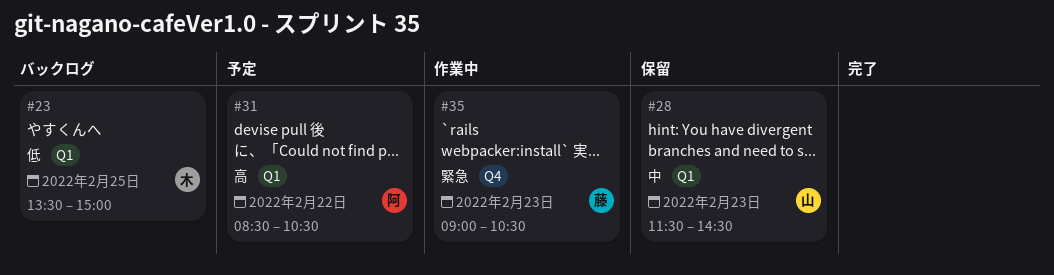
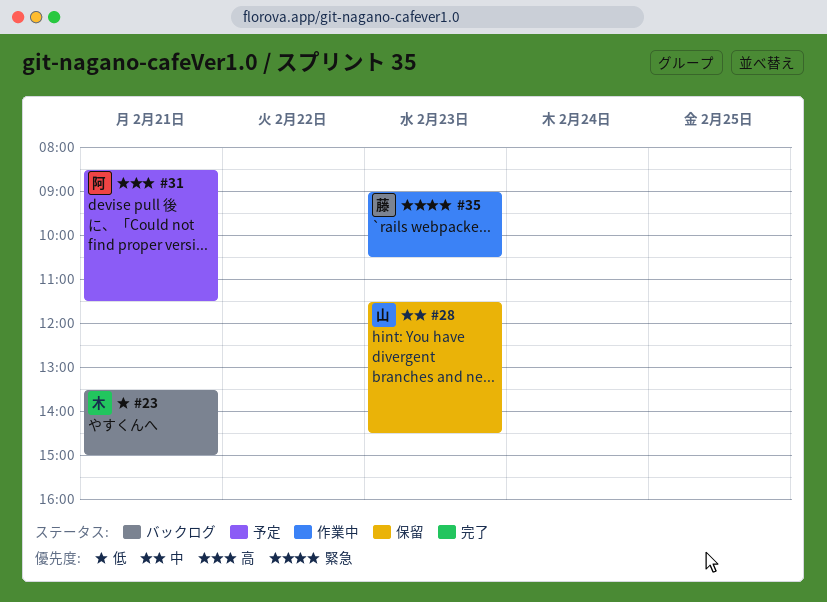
#23, day: Feb 25 -> Feb 21
#31, day: Feb 22 -> Feb 21
#31, ends: 10:30 -> 11:30

